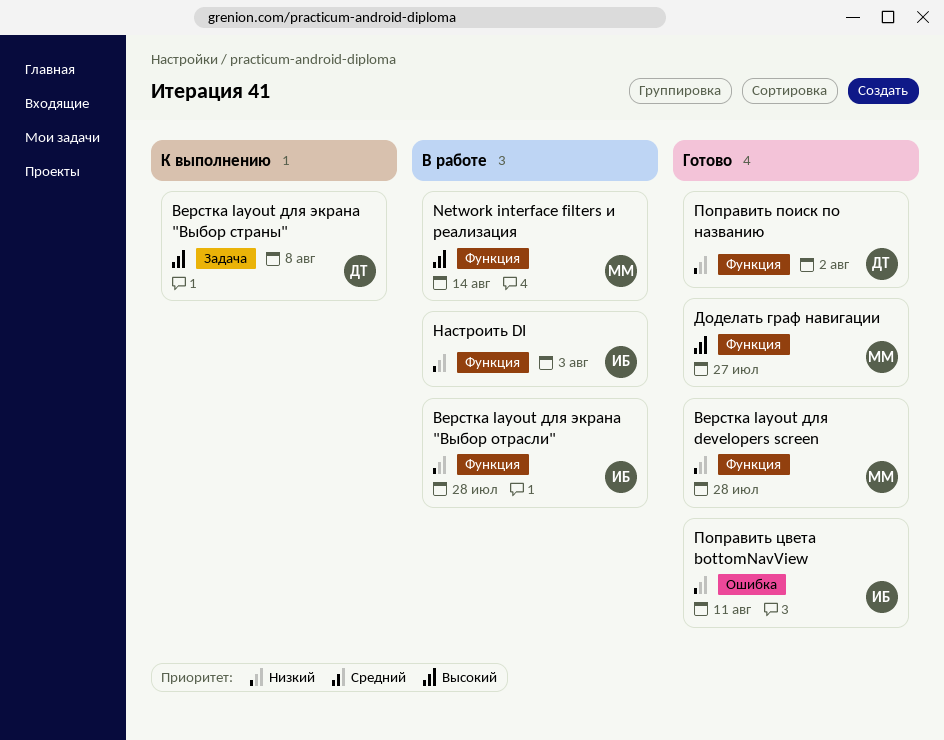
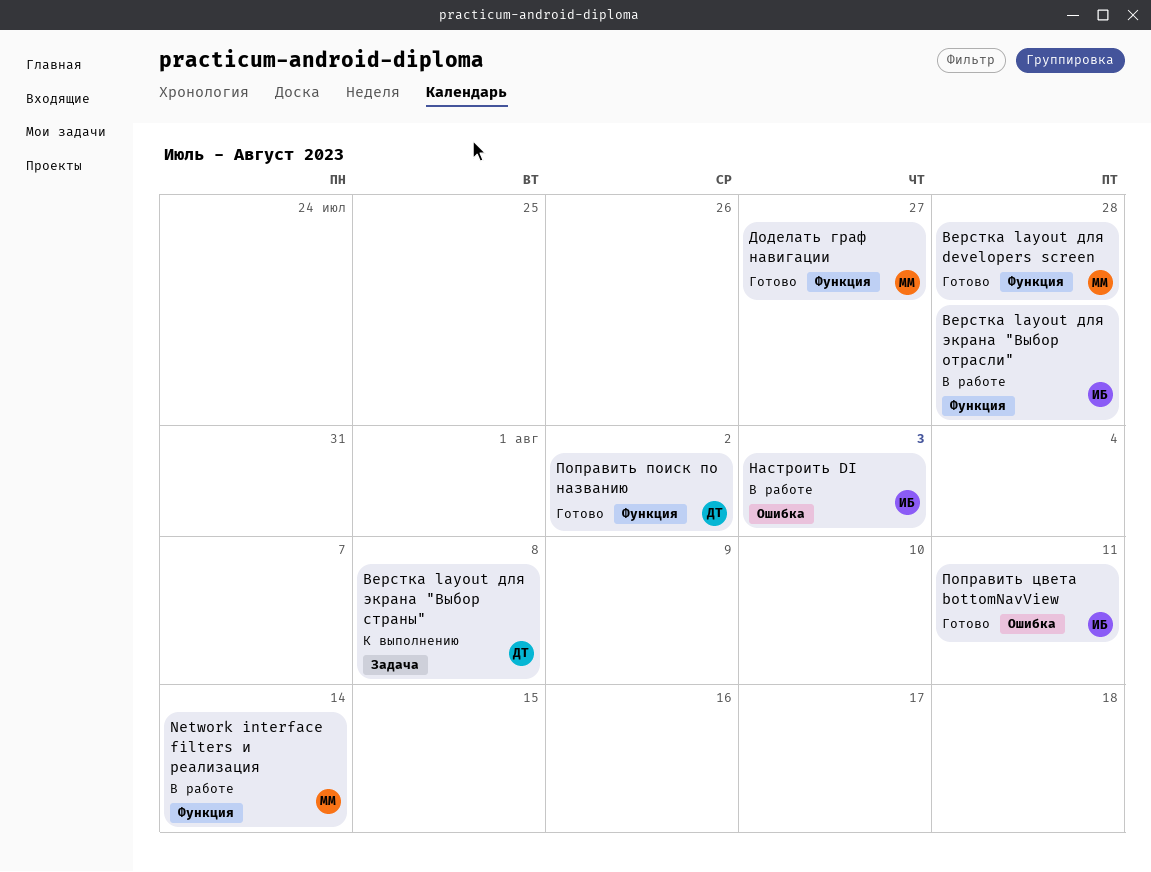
Настроить DI, label: Функция -> Ошибка

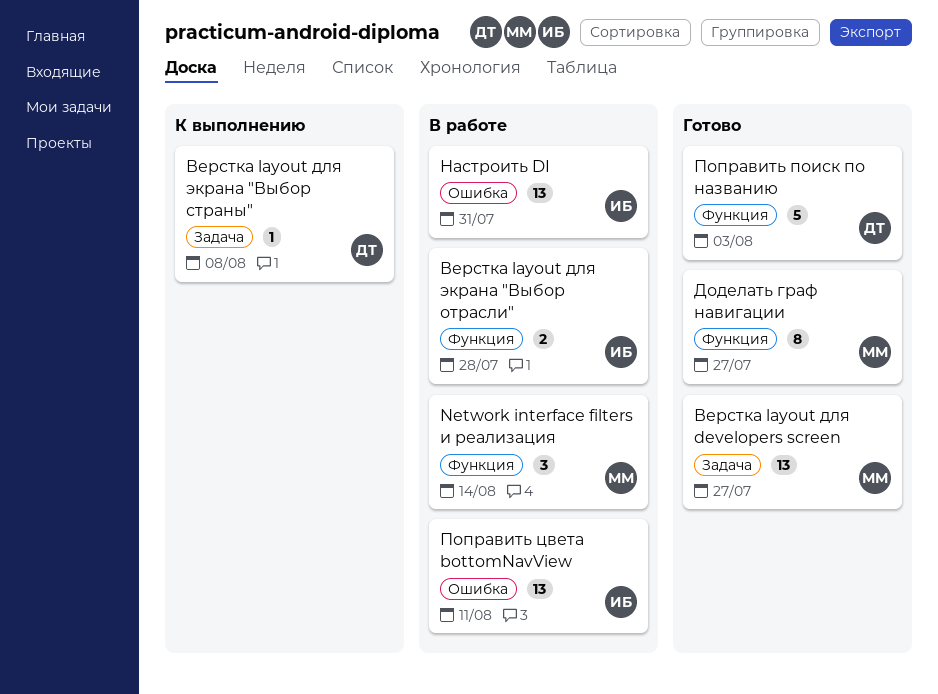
Верстка layout для developers screen, label: Функция -> Задача
Верстка layout для developers screen, due: Jul 28 -> Jul 27
Настроить DI, due: Aug 3 -> Jul 31
Поправить поиск по названию, due: Aug 2 -> Aug 3
Поправить цвета bottomNavView, status: Готово -> В работе

